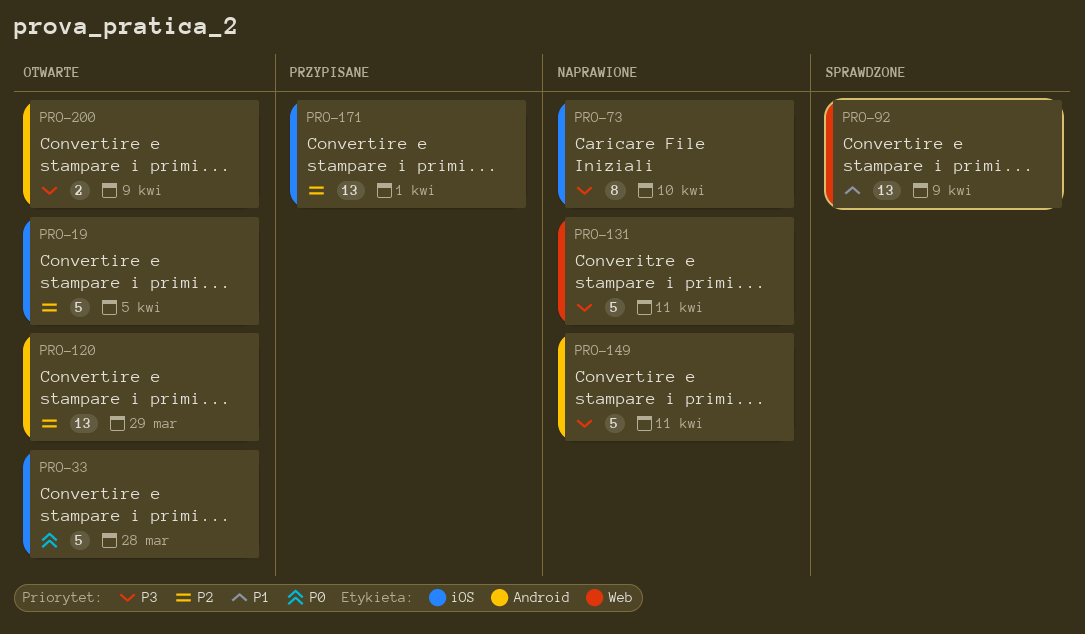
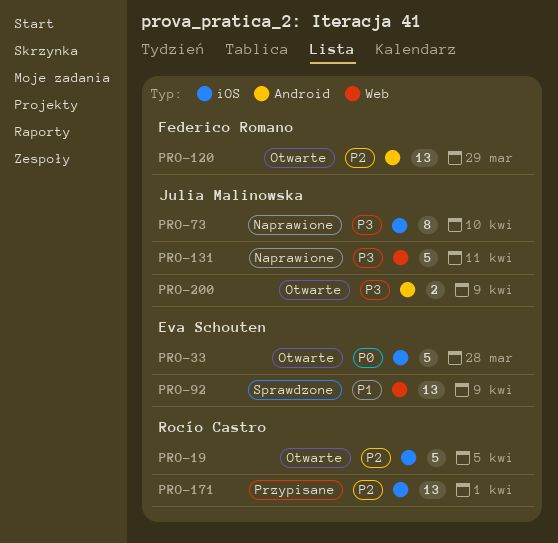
PRO-149: present -> none

